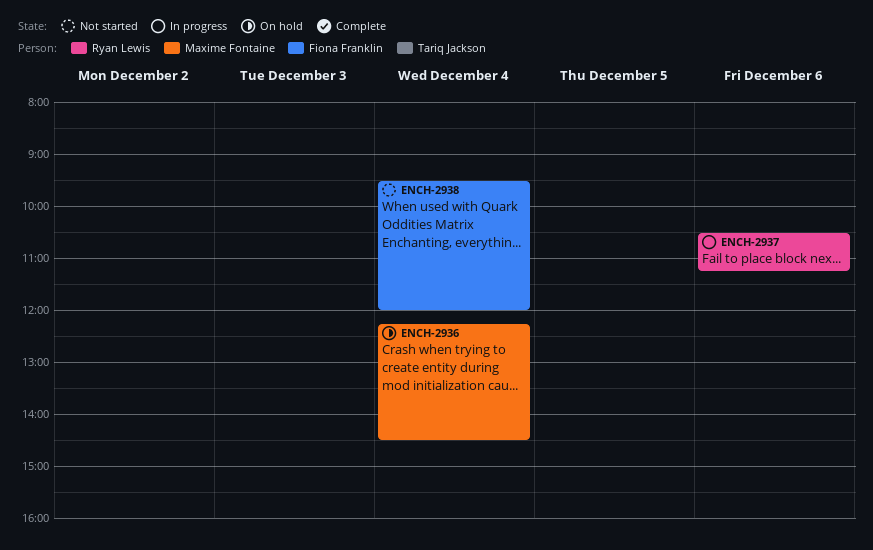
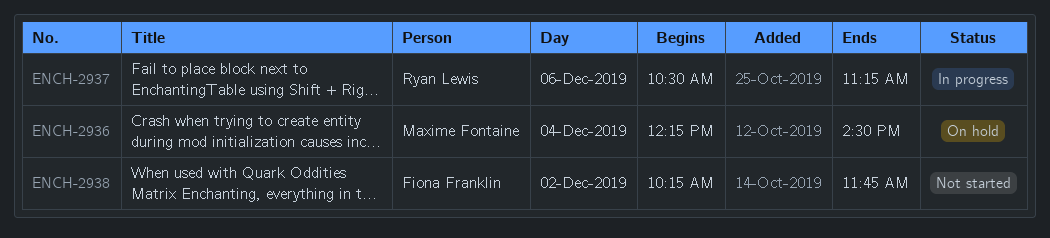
ENCH-2938, day: Dec 4 -> Dec 2
ENCH-2938, begins: 09:30 -> 10:15
ENCH-2938, ends: 12:00 -> 11:45

